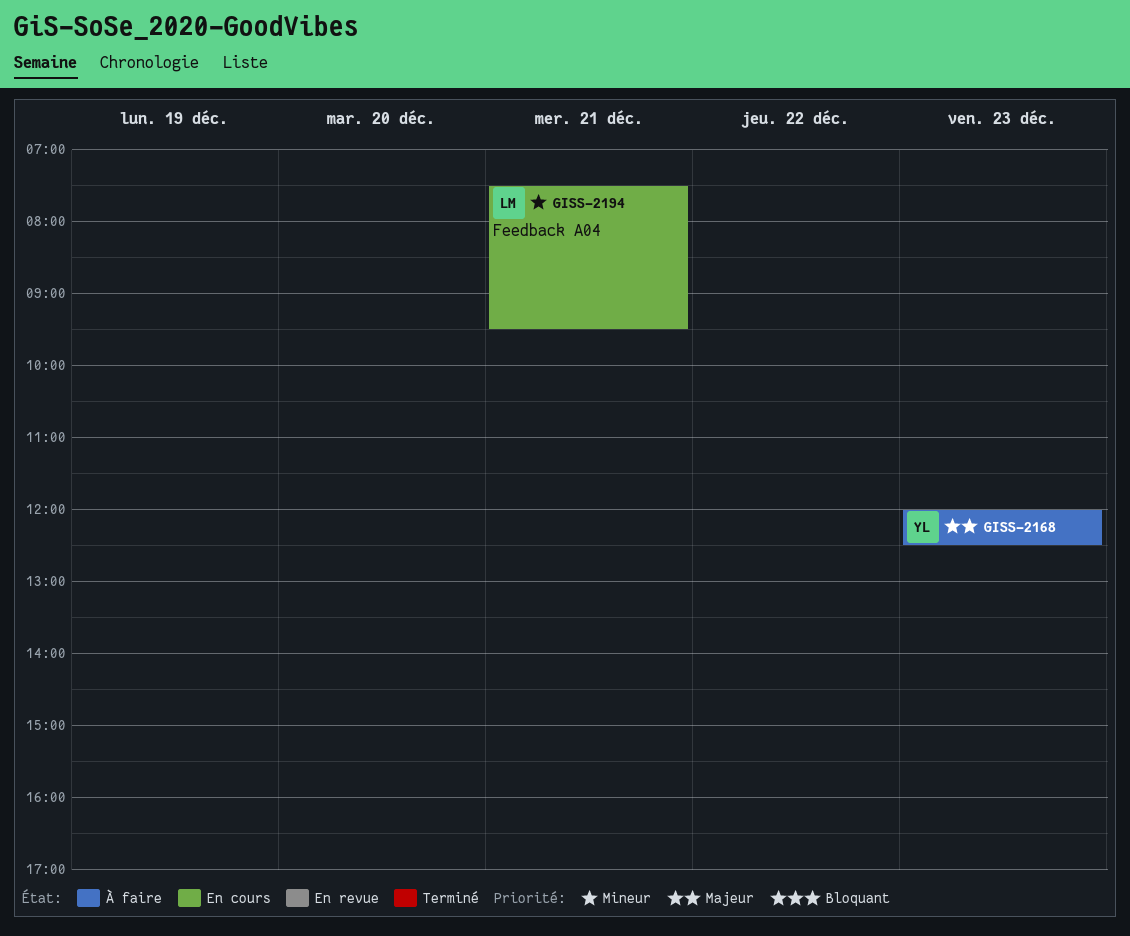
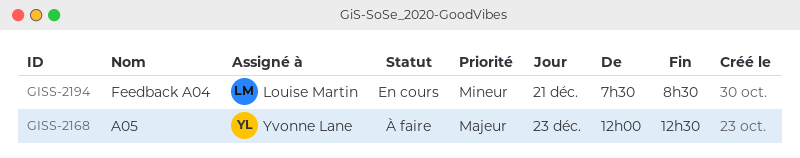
GISS-2194, ends: 09:30 -> 08:30

